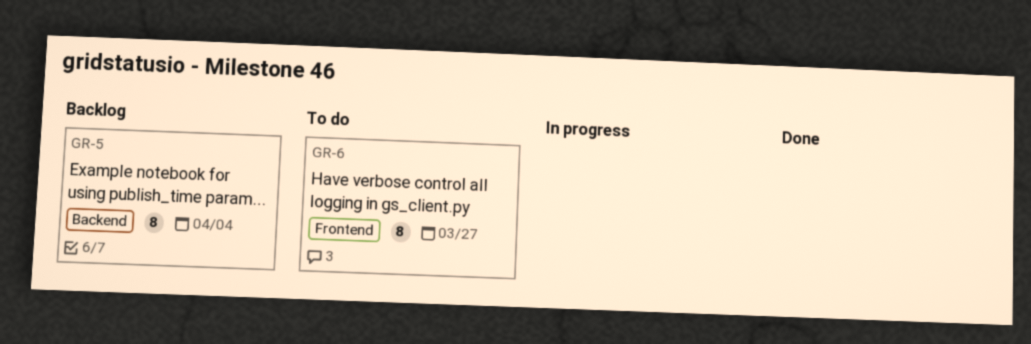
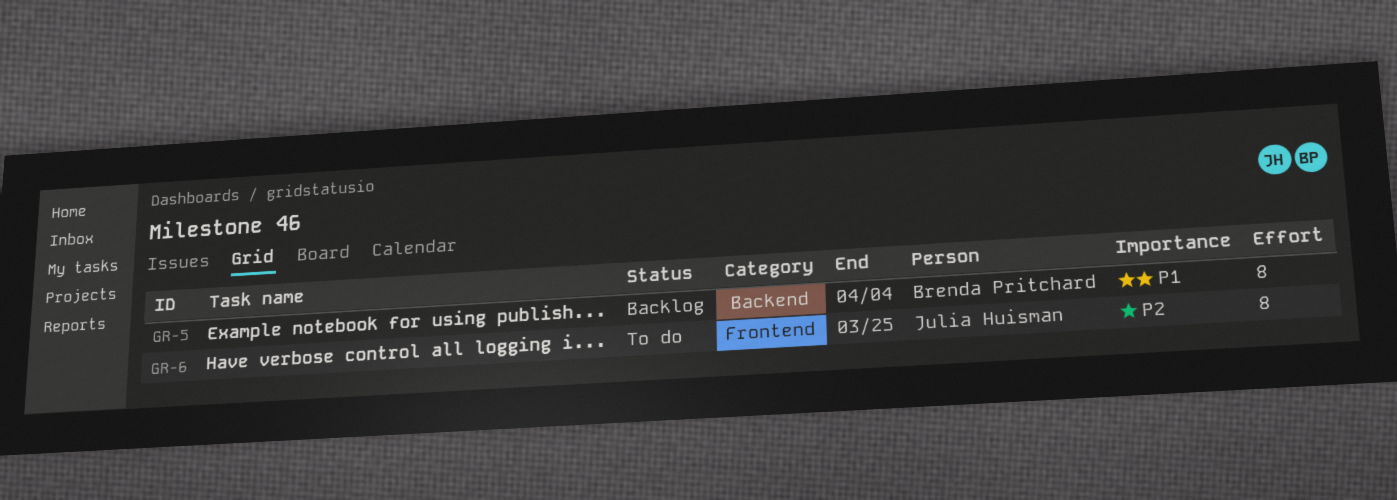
GR-6, due: Mar 27 -> Mar 25

